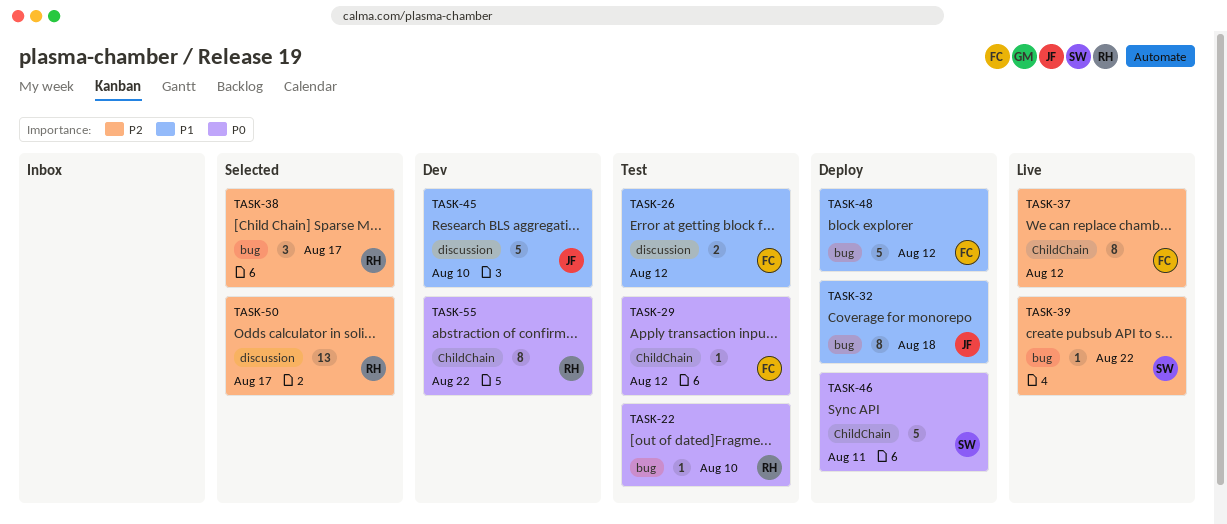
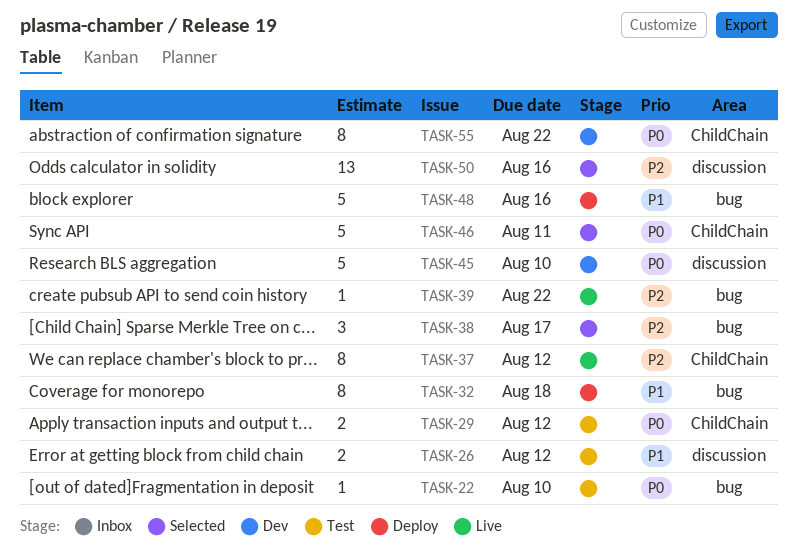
TASK-29, estimate: 1 -> 2
TASK-45, priority: P1 -> P0
TASK-46, status: Deploy -> Selected
TASK-48, due: Aug 12 -> Aug 16
TASK-50, due: Aug 17 -> Aug 16

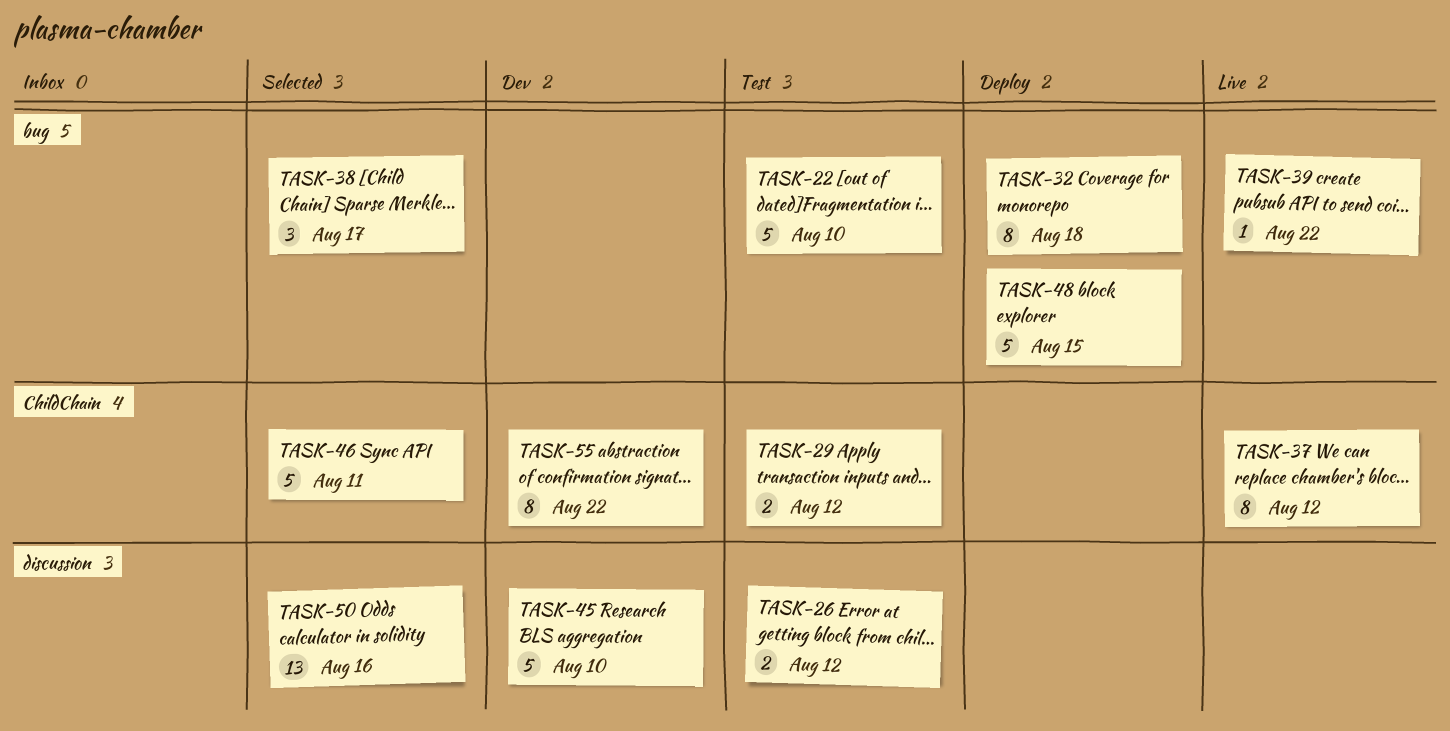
TASK-22, estimate: 1 -> 5
TASK-48, due: Aug 16 -> Aug 15

